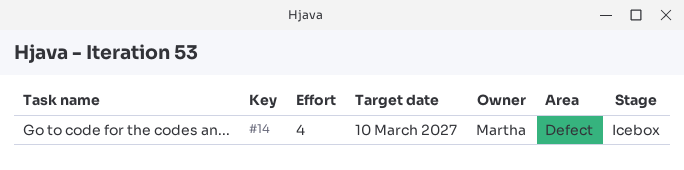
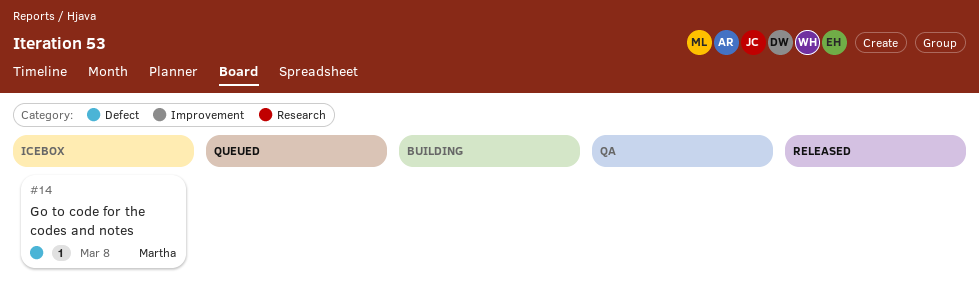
#14, estimate: 4 -> 1
#14, due: Mar 10 -> Mar 8

